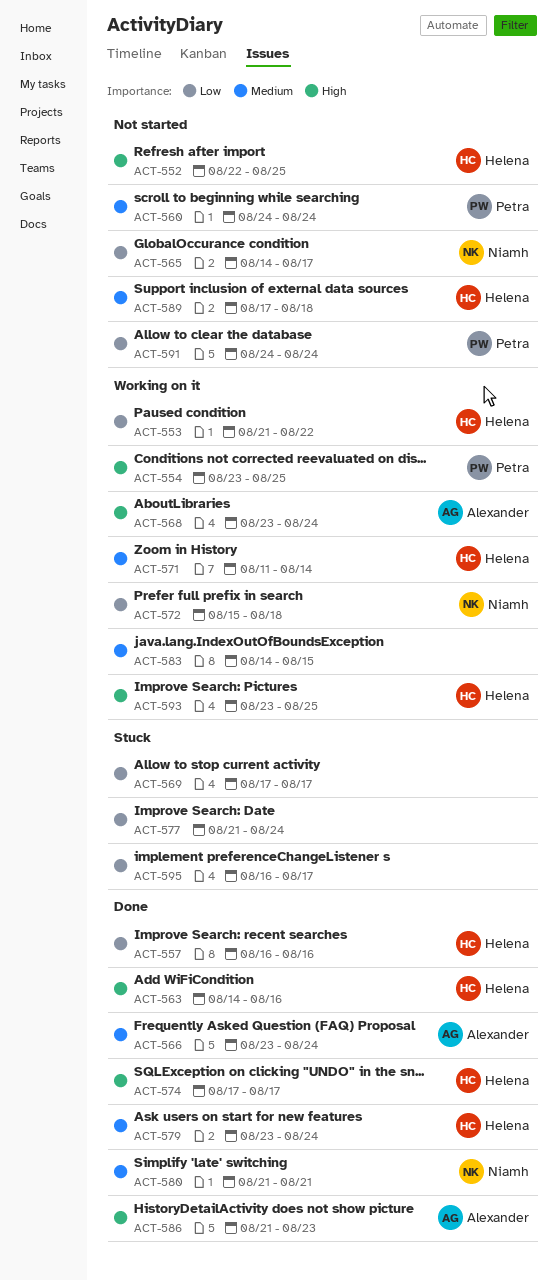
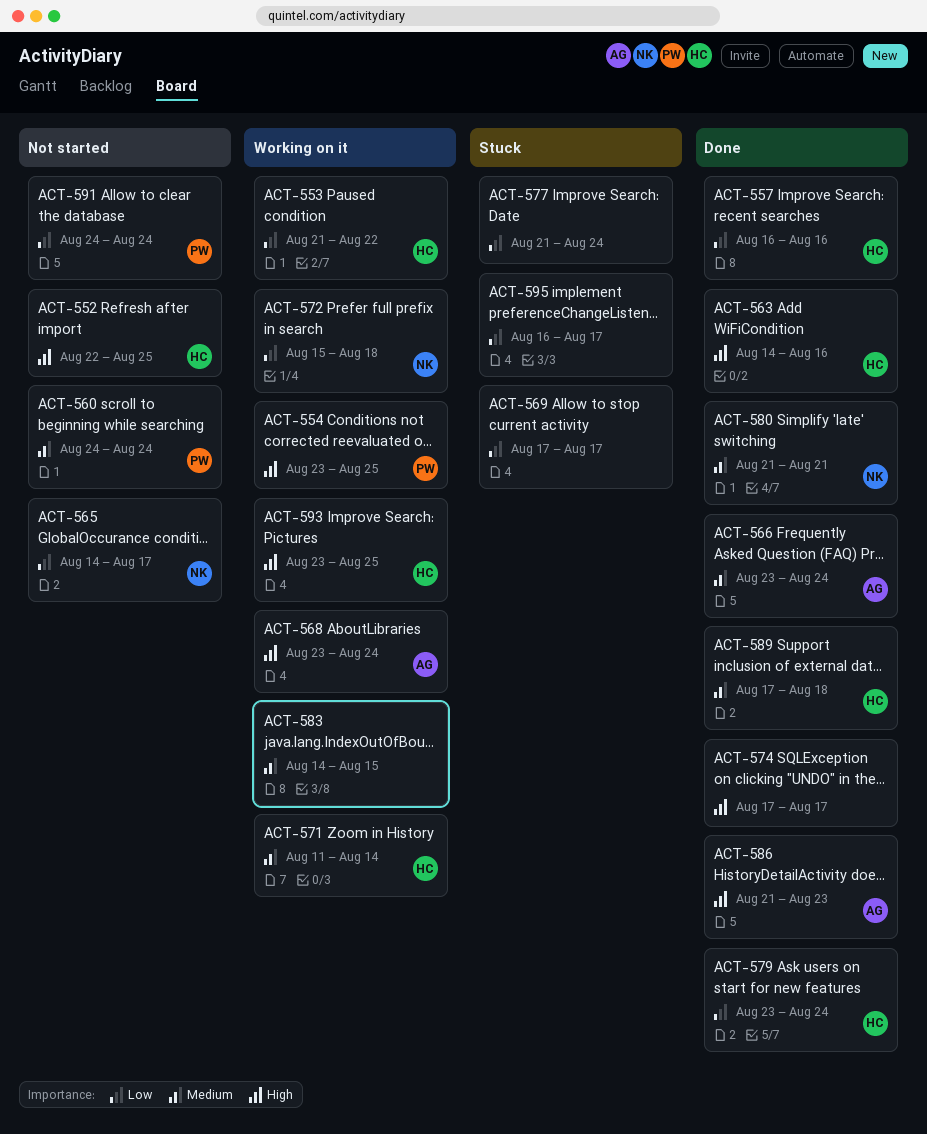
ACT-574, owner: Helena -> none
ACT-579, priority: Medium -> Low
ACT-589, status: Not started -> Done

